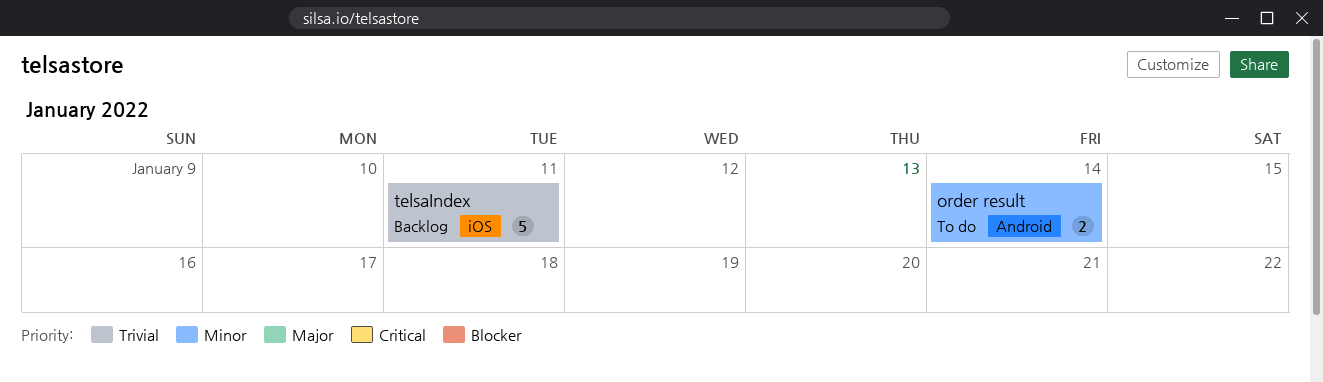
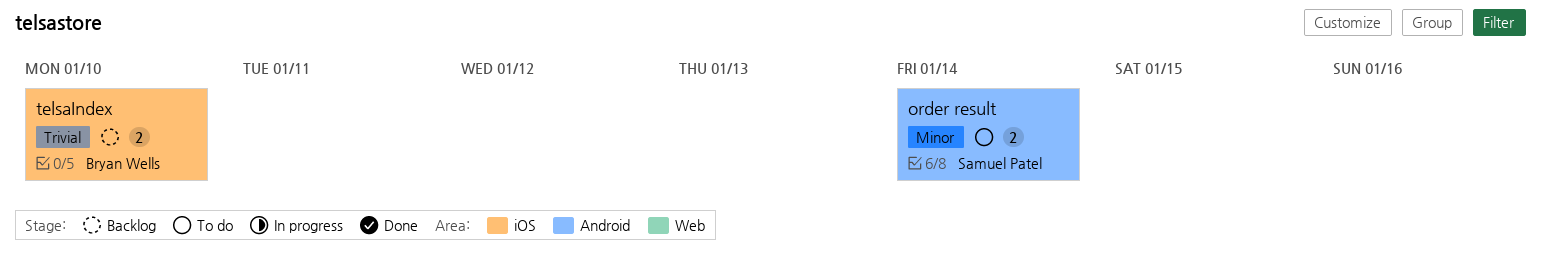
telsaIndex, estimate: 5 -> 2
telsaIndex, due: Jan 11 -> Jan 10

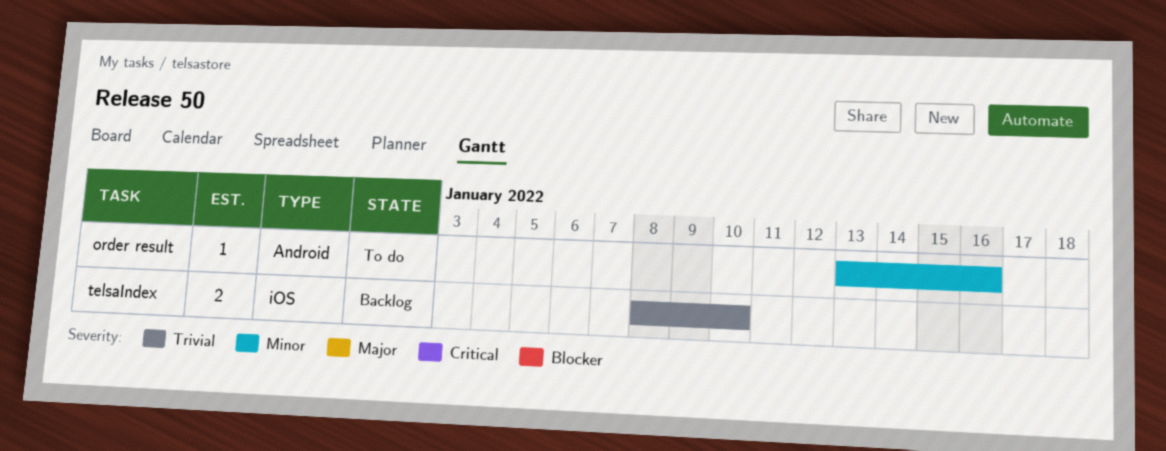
order result, estimate: 2 -> 1
order result, due: Jan 14 -> Jan 16

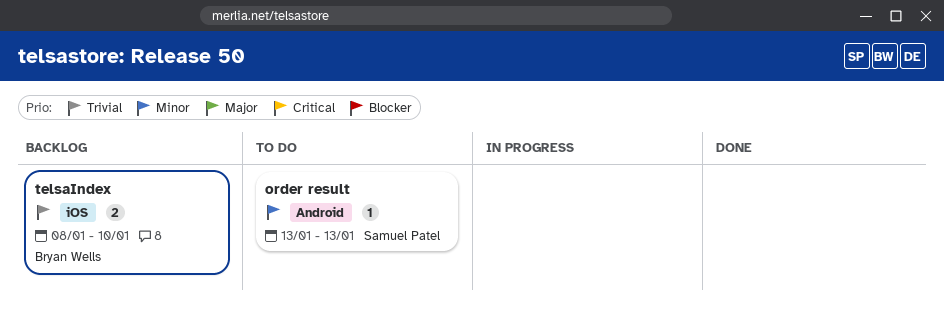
order result, due: Jan 16 -> Jan 13

